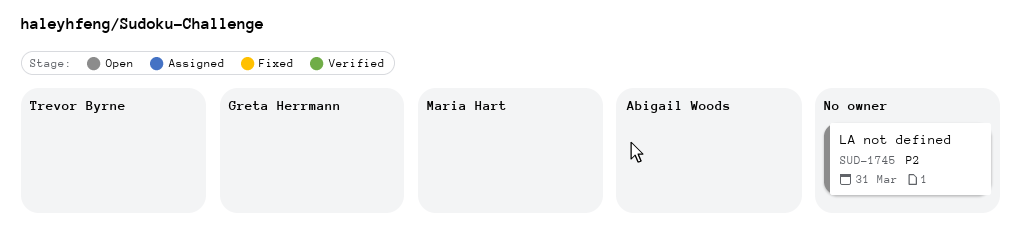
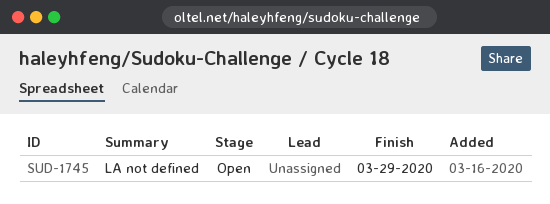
SUD-1745, due: Mar 31 -> Mar 29

